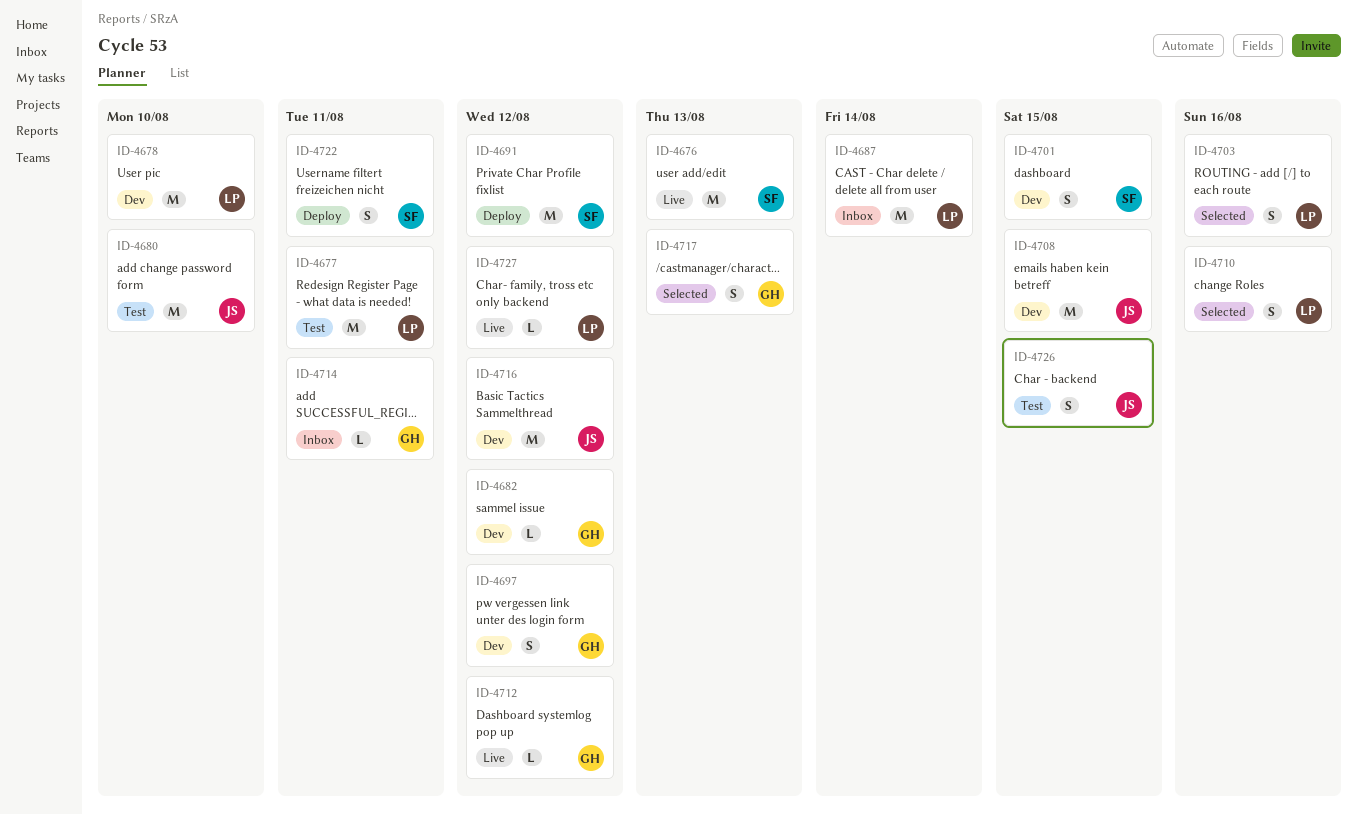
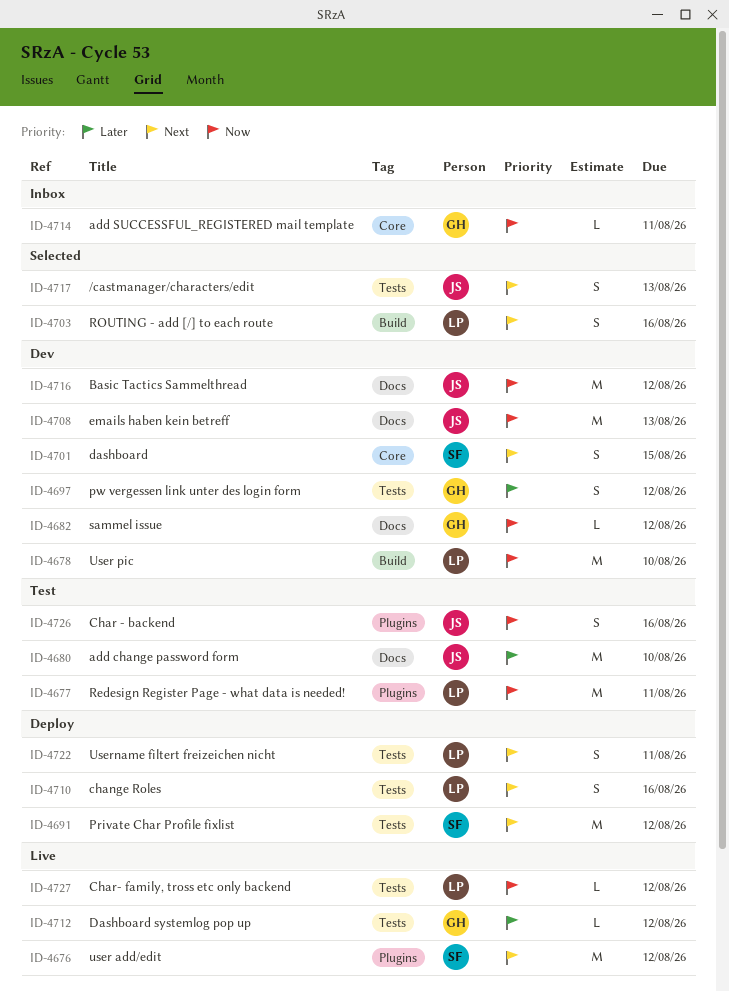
ID-4676, due: Aug 13 -> Aug 12
ID-4687: present -> none
ID-4708, due: Aug 15 -> Aug 13
ID-4710, status: Selected -> Deploy
ID-4717, owner: GH -> JS
ID-4722, owner: SF -> LP
ID-4726, due: Aug 15 -> Aug 16

